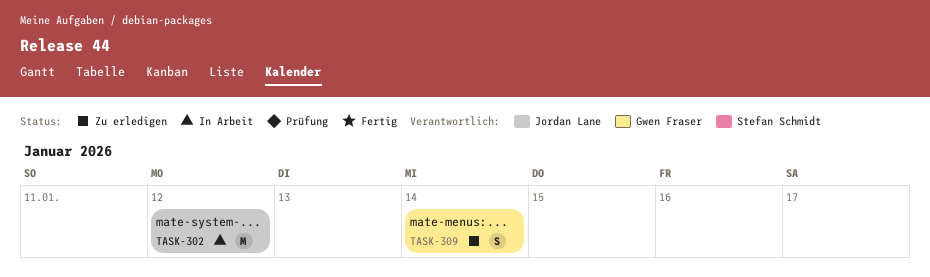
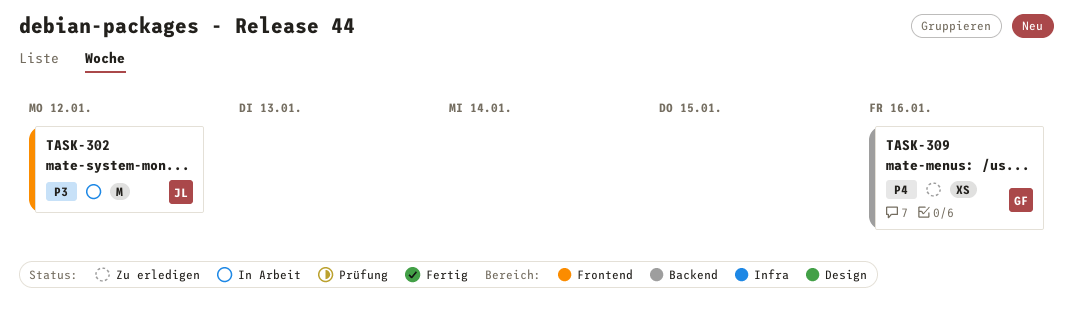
TASK-309, estimate: S -> XS
TASK-309, due: Jan 14 -> Jan 16

